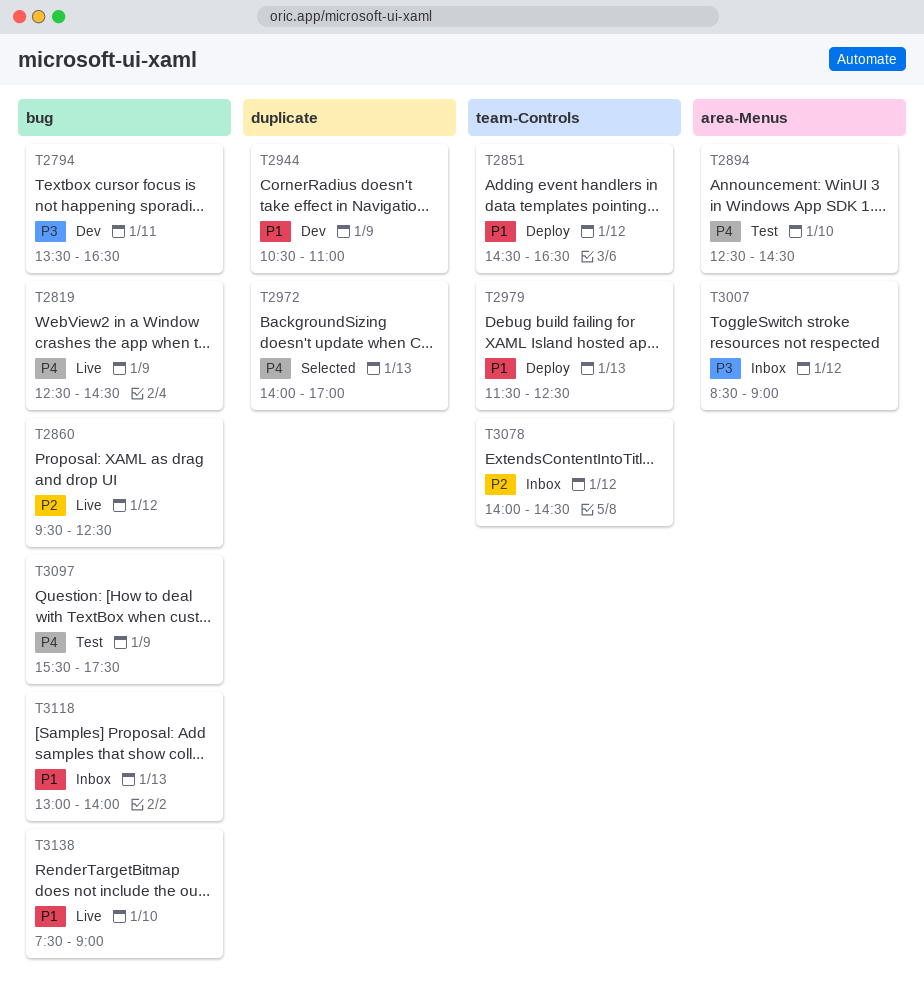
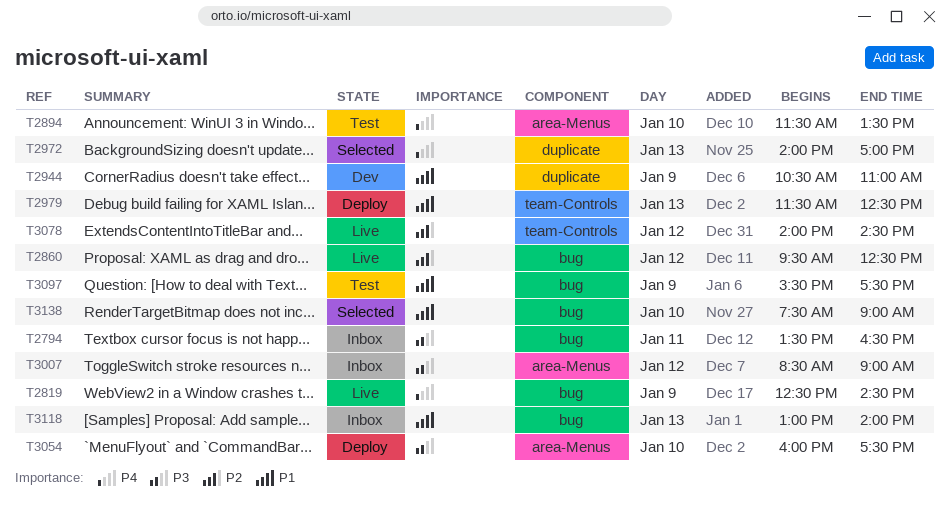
T2794, status: Dev -> Inbox
T2851: present -> none
T2894, begins: 12:30 -> 11:30
T2894, ends: 14:30 -> 13:30
T3054: none -> present
T3078, status: Inbox -> Live
T3097, priority: P4 -> P1
T3138, status: Live -> Selected

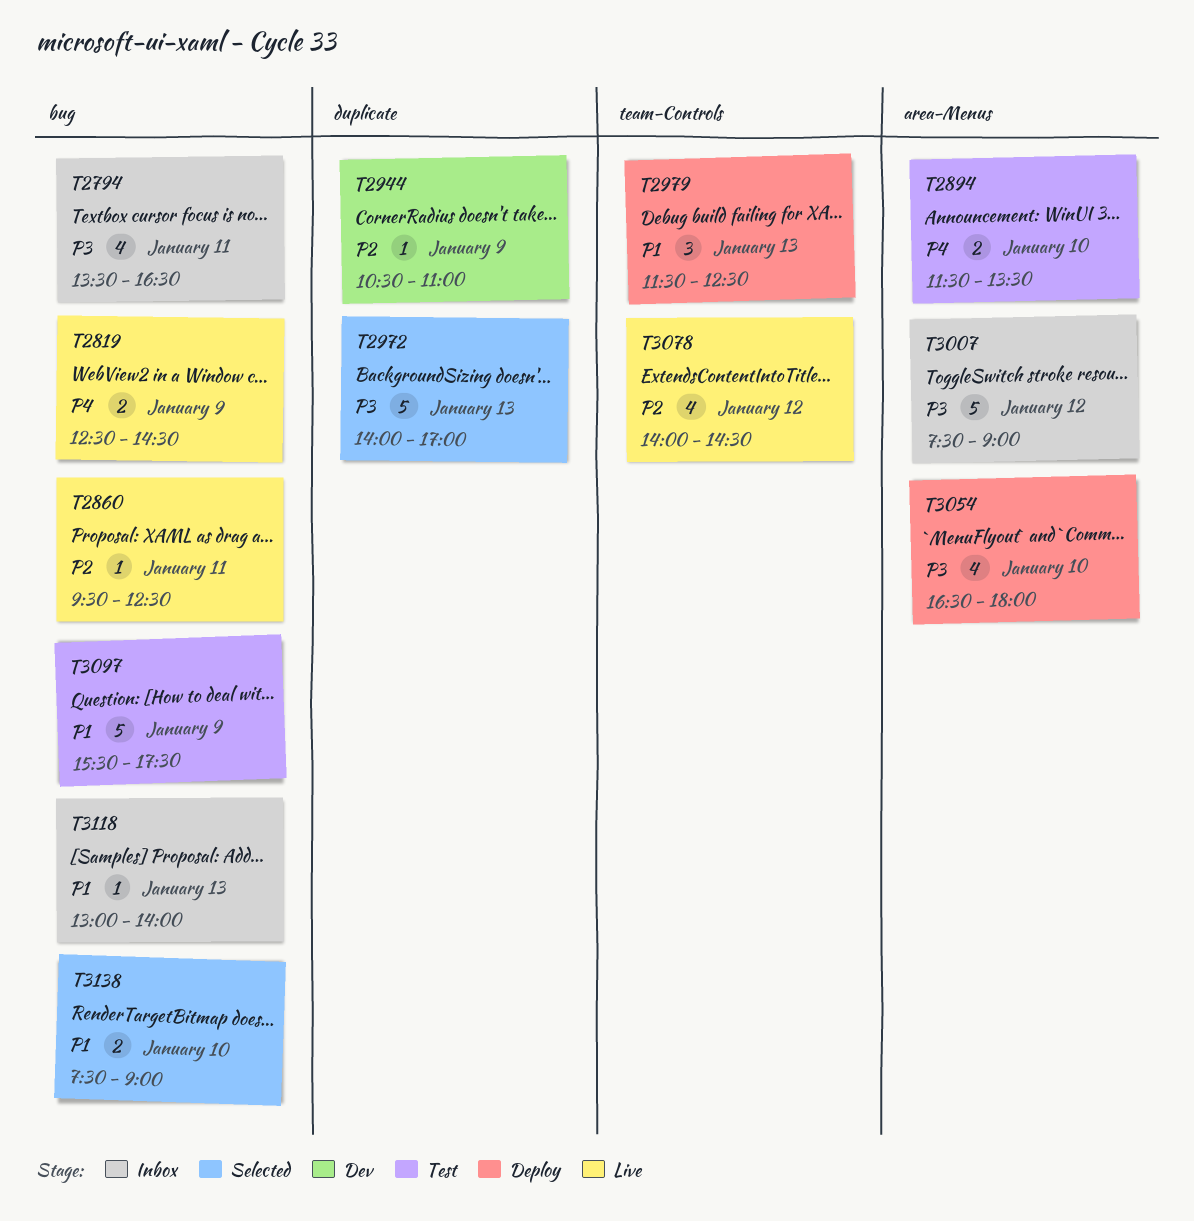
T2860, day: Jan 12 -> Jan 11
T2944, priority: P1 -> P2
T2972, priority: P4 -> P3
T3007, begins: 08:30 -> 07:30
T3054, begins: 16:00 -> 16:30
T3054, ends: 17:30 -> 18:00

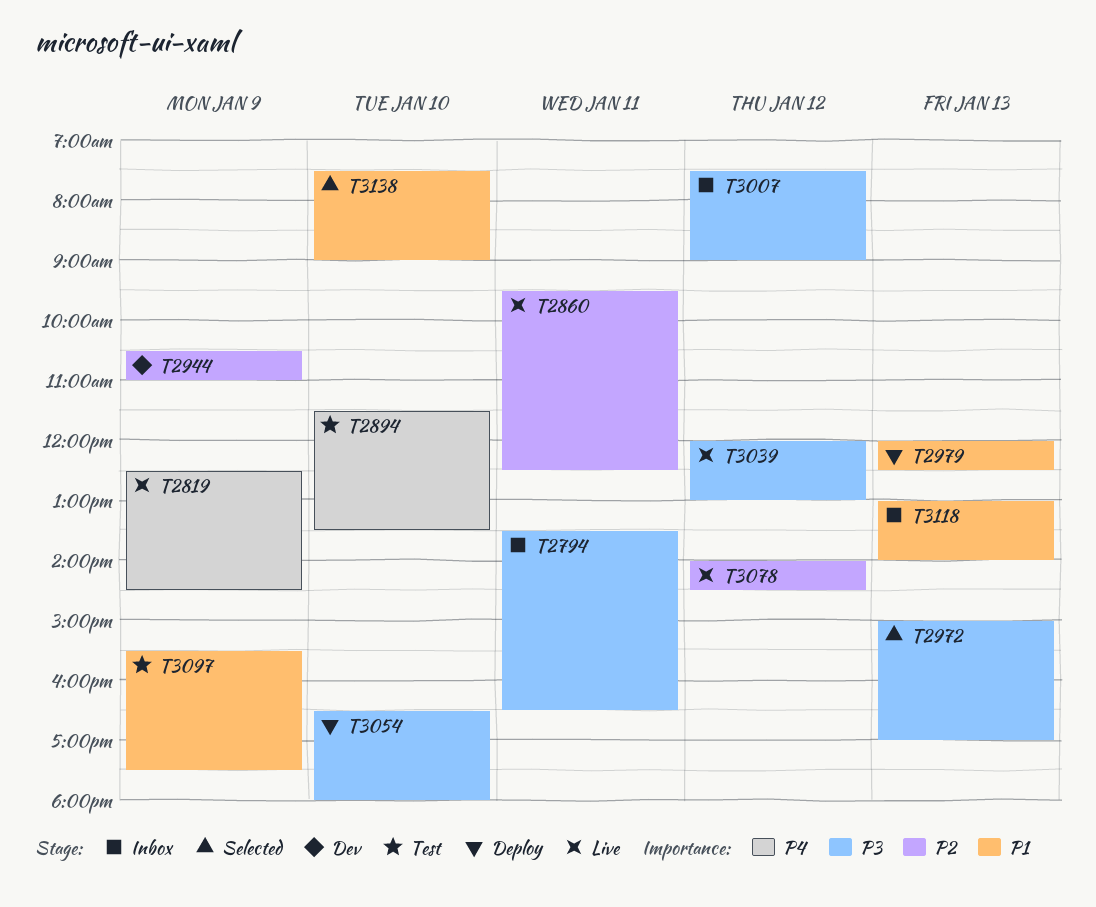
T2972, begins: 14:00 -> 15:00
T2979, begins: 11:30 -> 12:00
T3039: none -> present

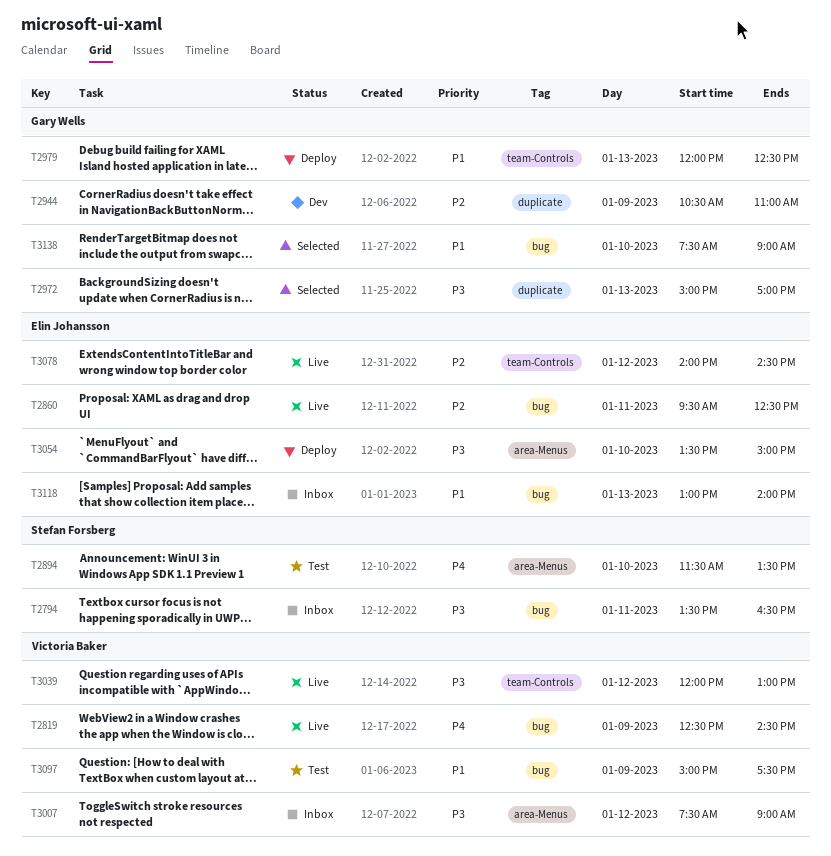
T3054, begins: 16:30 -> 13:30
T3054, ends: 18:00 -> 15:00
T3097, begins: 15:30 -> 15:00

